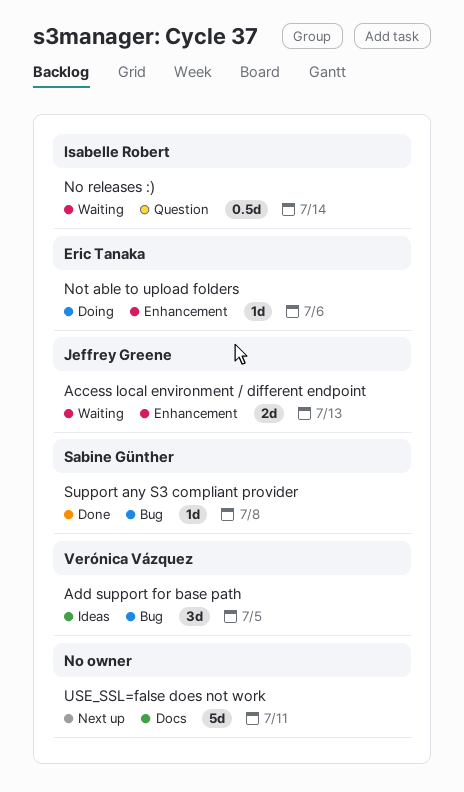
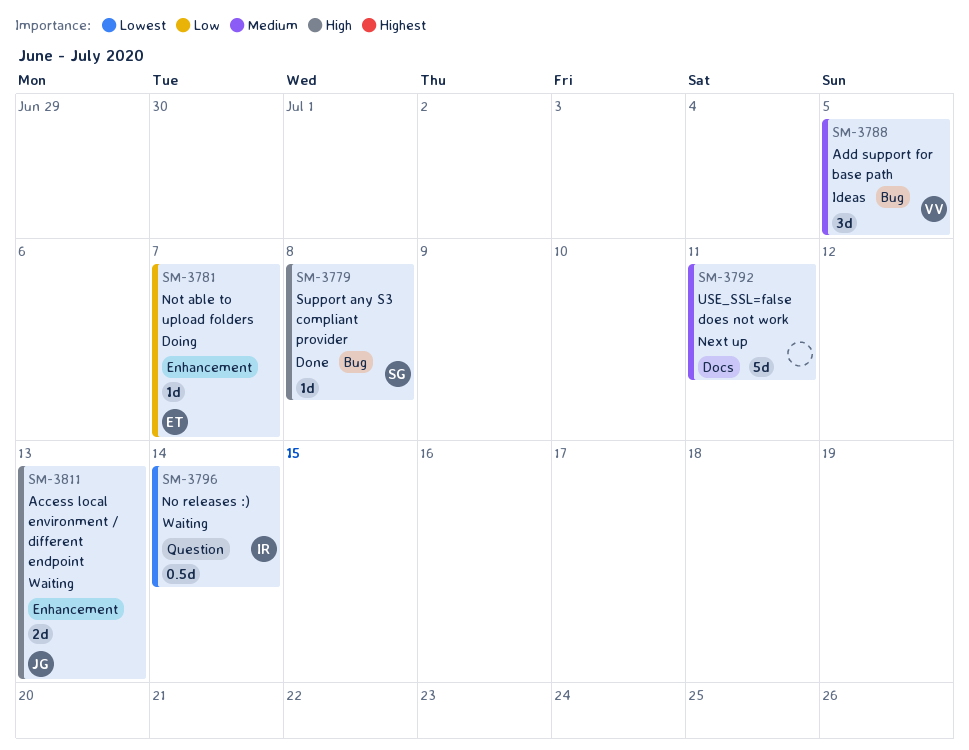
Not able to upload folders, due: Jul 6 -> Jul 7

